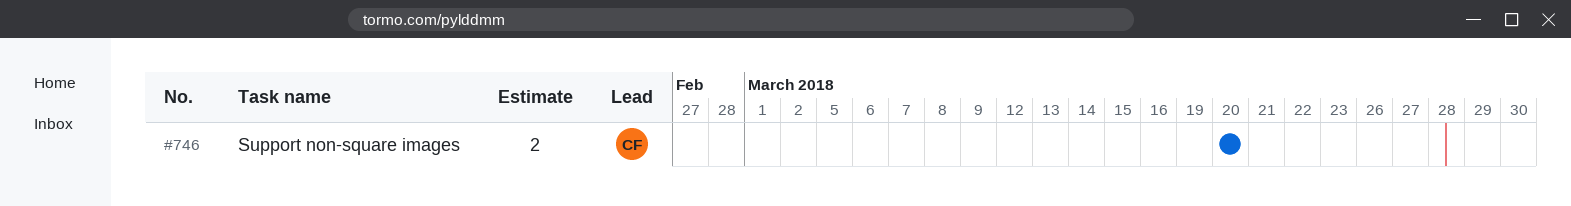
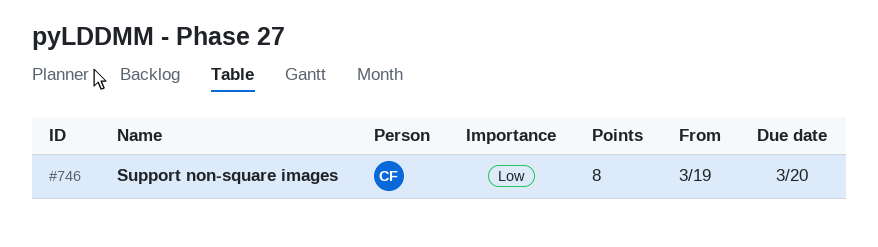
#746, estimate: 2 -> 8
#746, start: Mar 20 -> Mar 19

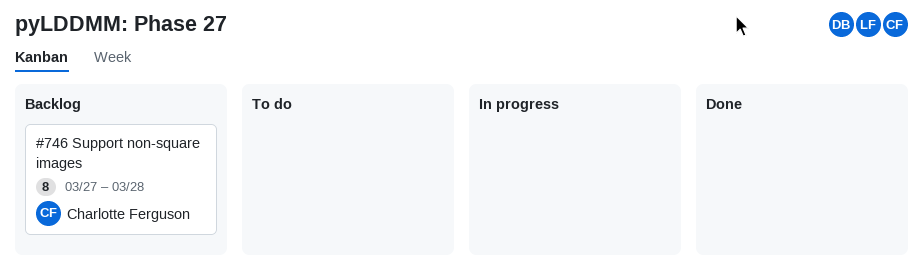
#746, start: Mar 19 -> Mar 27
#746, due: Mar 20 -> Mar 28

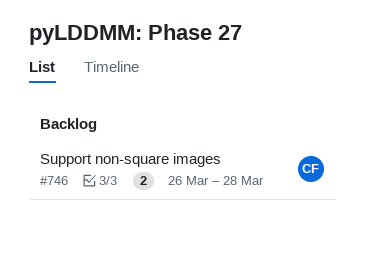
#746, estimate: 8 -> 2
#746, start: Mar 27 -> Mar 26

